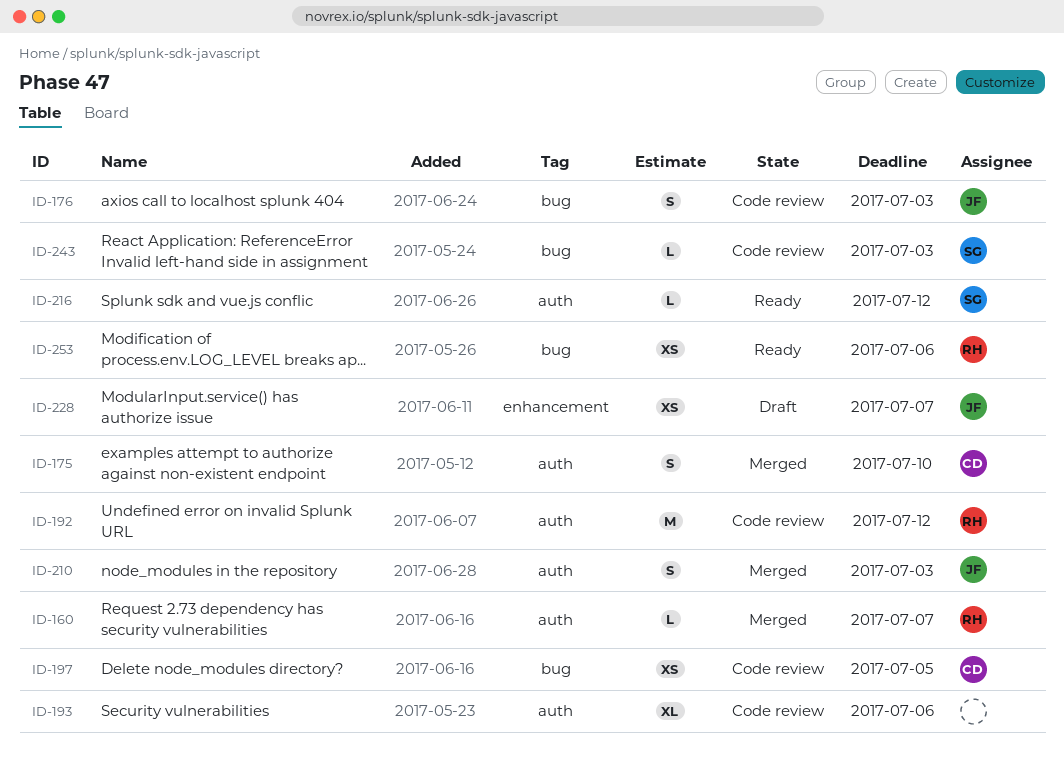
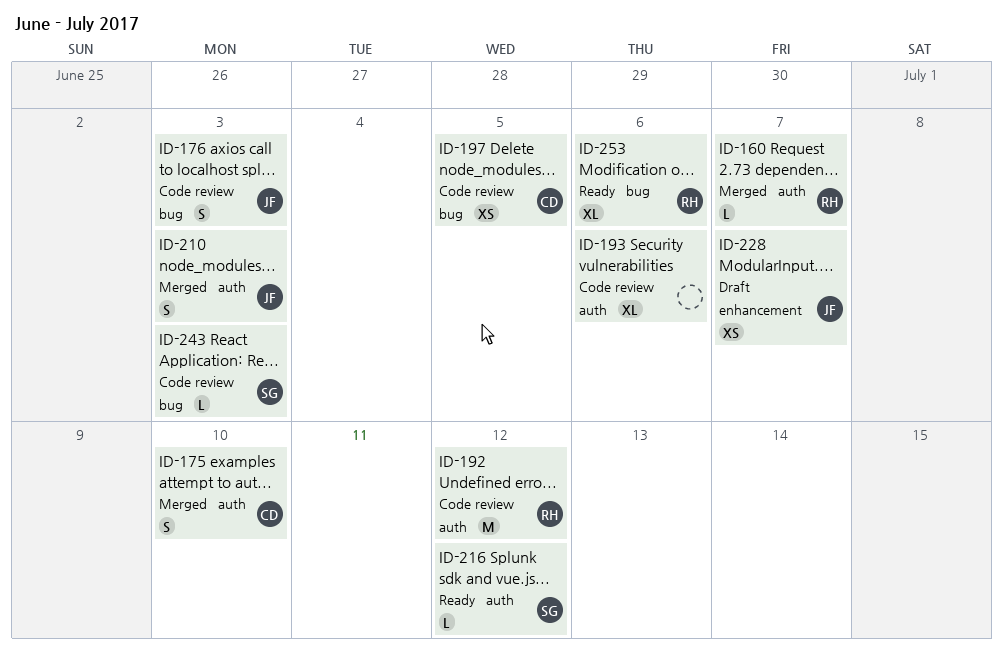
ID-253, estimate: XS -> XL

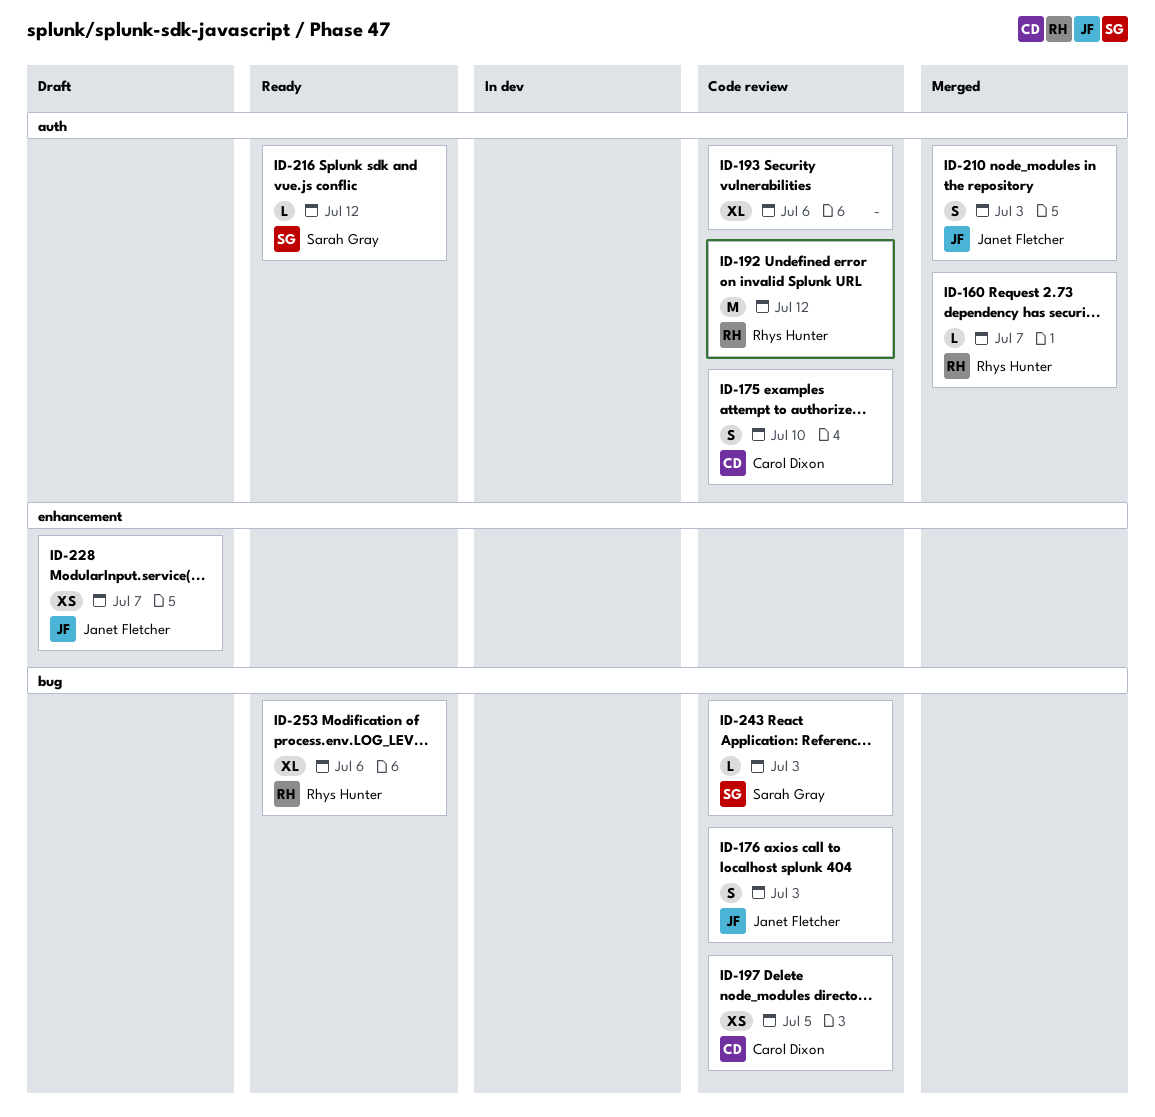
ID-175, status: Merged -> Code review

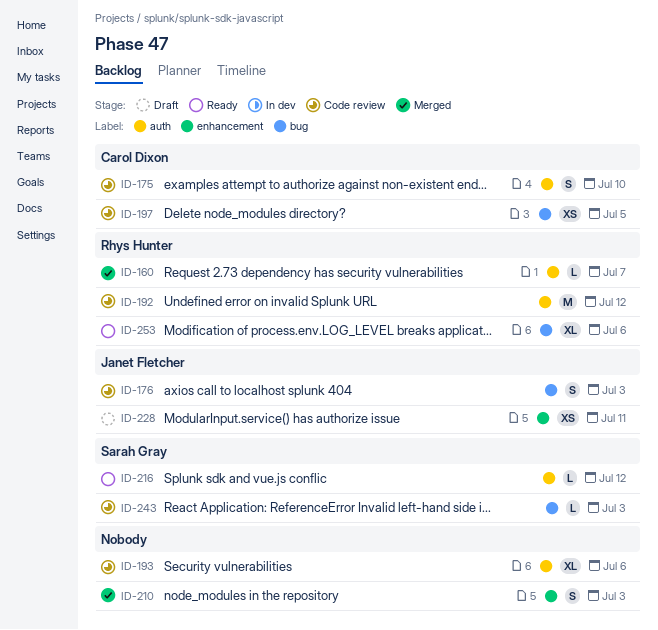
ID-210, owner: Janet Fletcher -> none
ID-210, label: auth -> enhancement
ID-228, due: Jul 7 -> Jul 11

